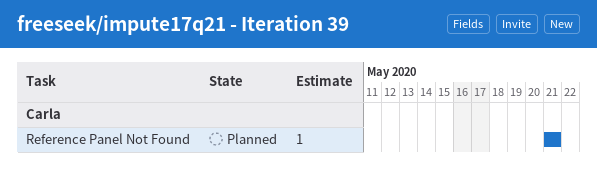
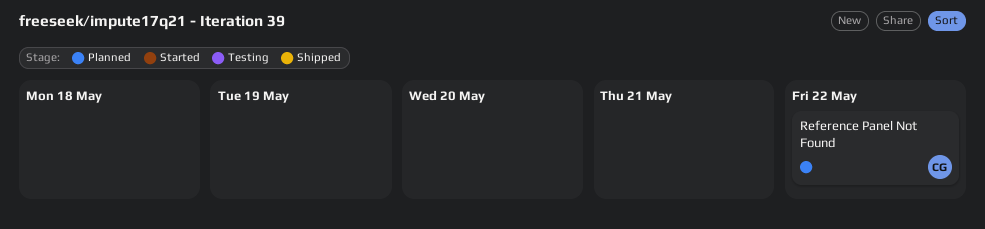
Reference Panel Not Found, due: May 21 -> May 22

